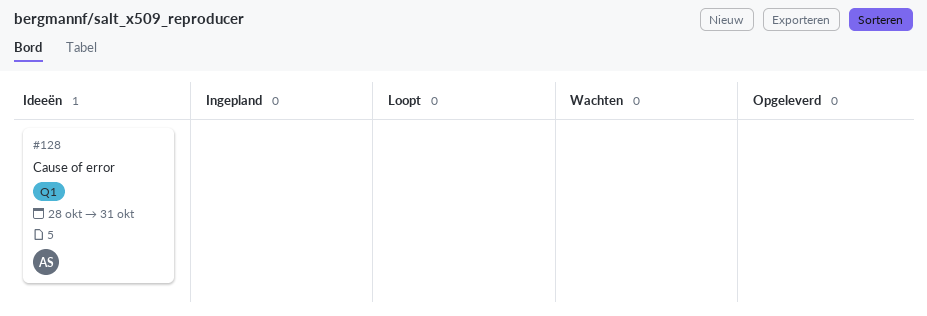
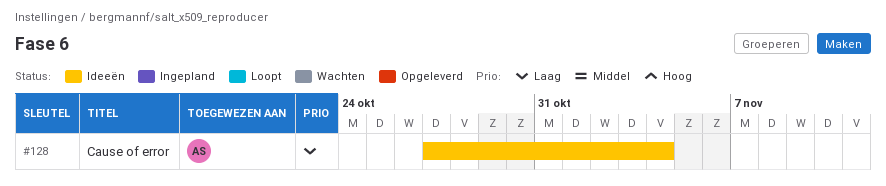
#128, start: Oct 28 -> Oct 27
#128, due: Oct 31 -> Nov 4

